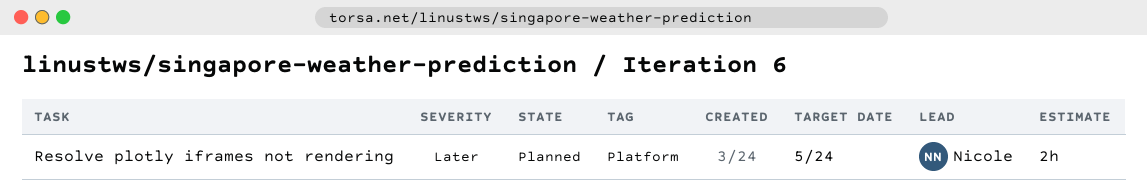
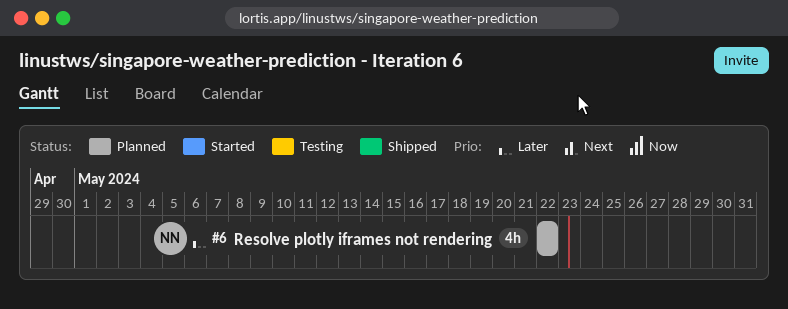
Resolve plotly iframes not rendering, estimate: 2h -> 4h
Resolve plotly iframes not rendering, due: May 24 -> May 22

